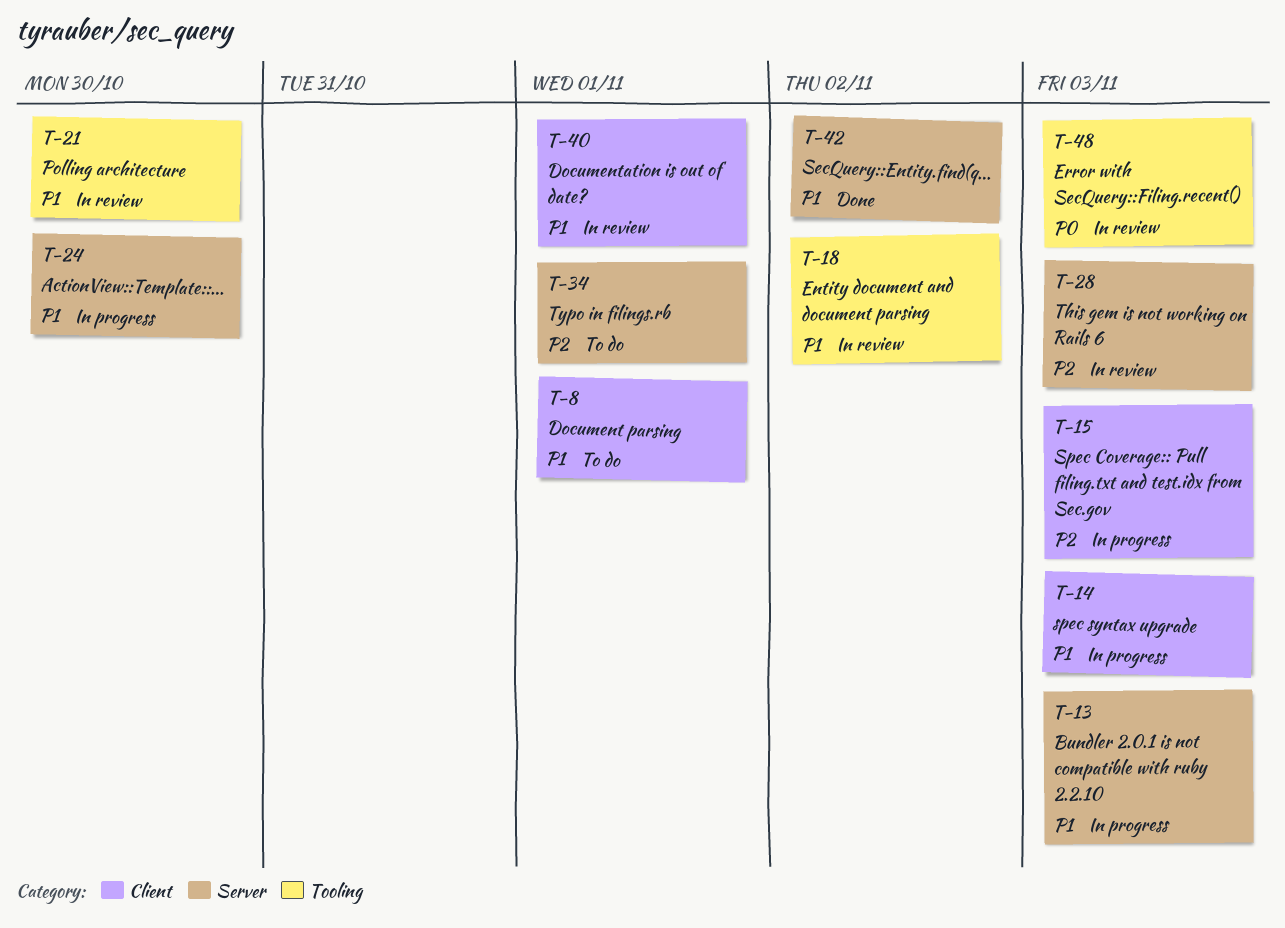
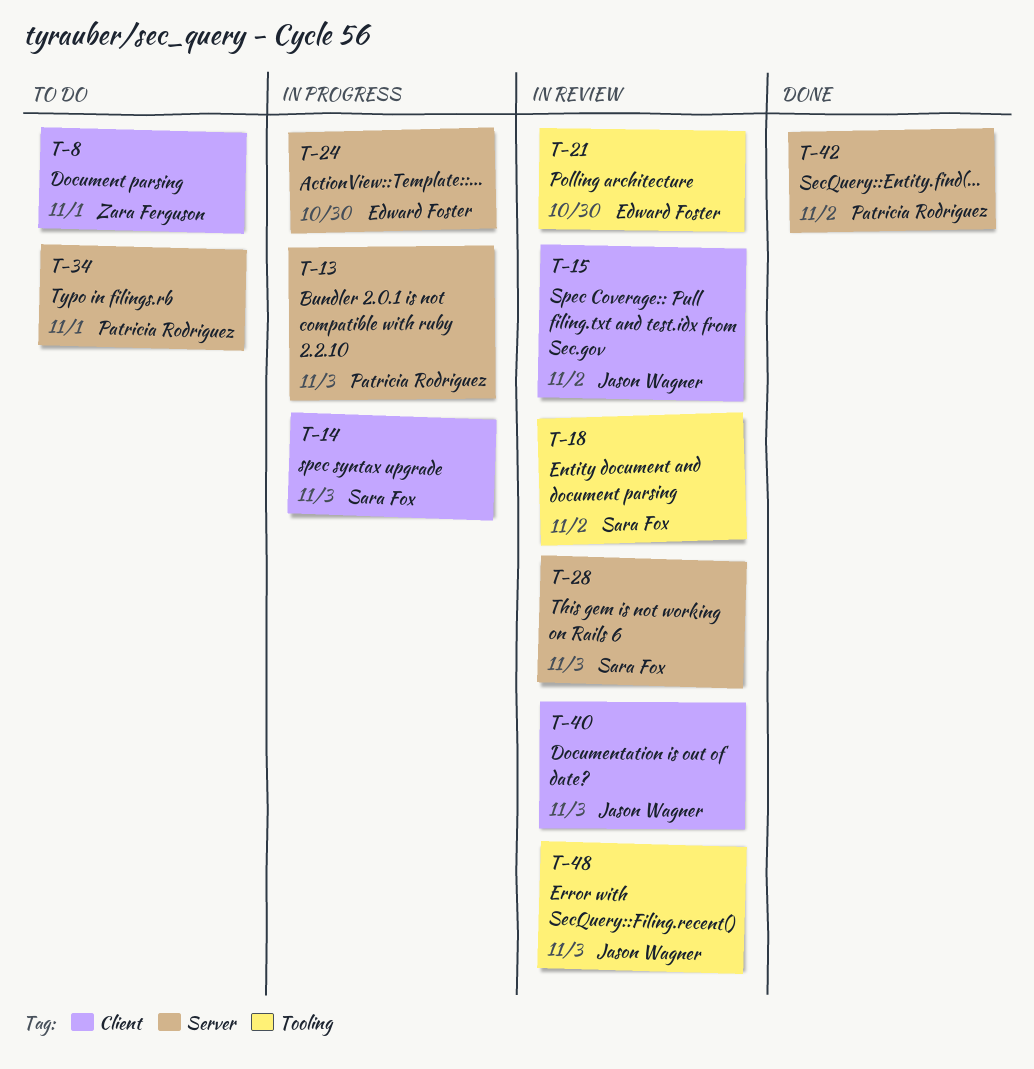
T-15, status: In progress -> In review
T-15, due: Nov 3 -> Nov 2
T-40, due: Nov 1 -> Nov 3

